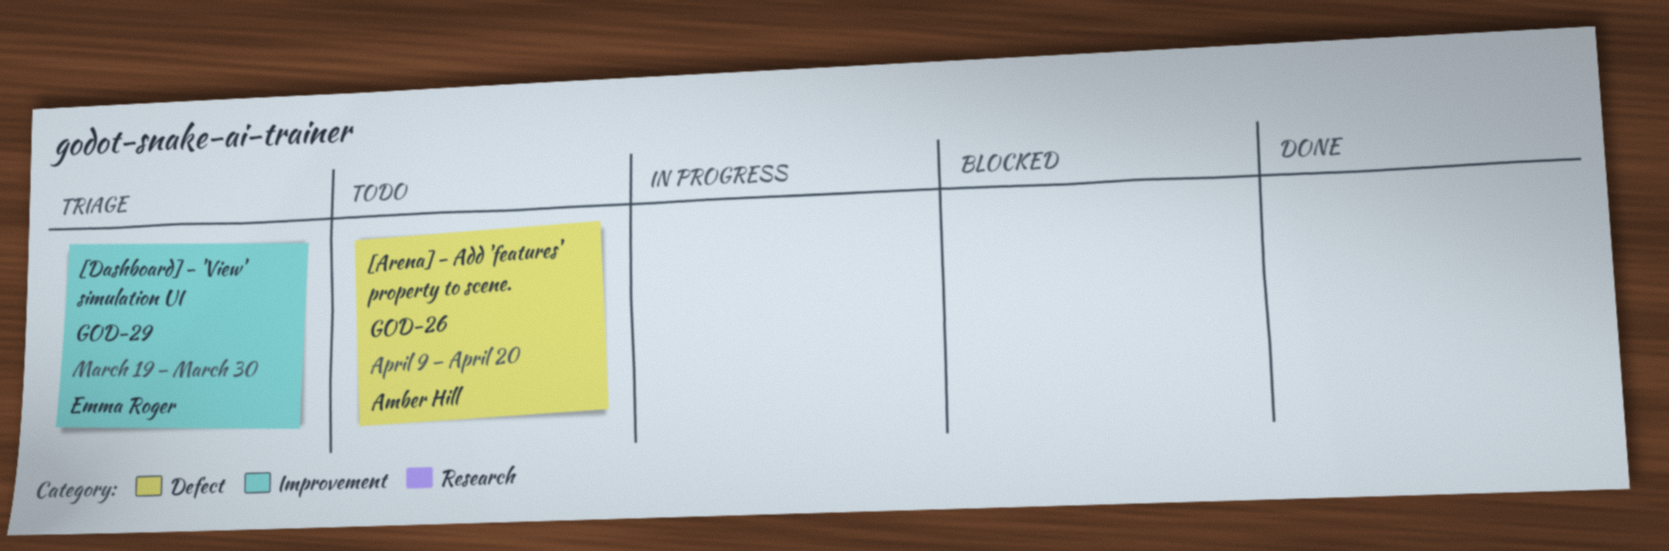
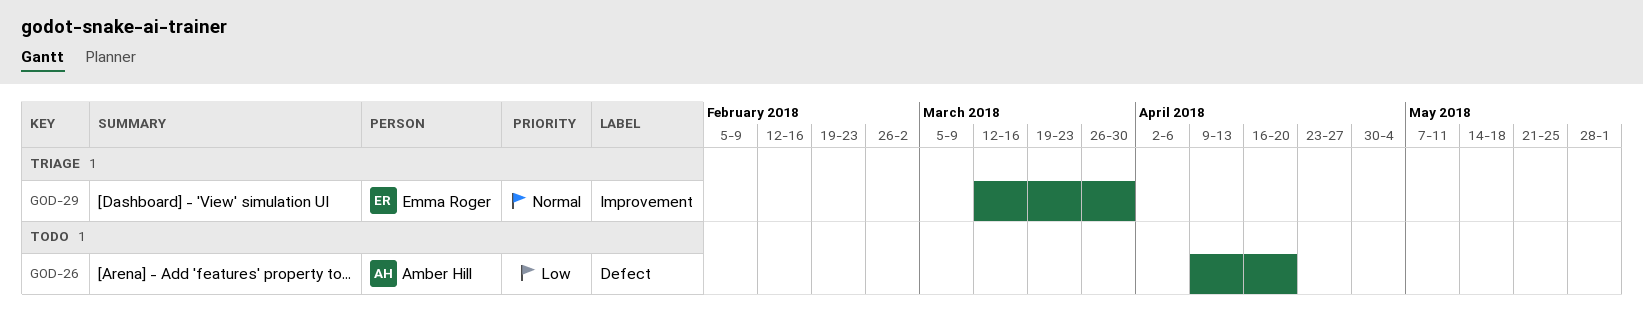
GOD-29, start: Mar 19 -> Mar 12

